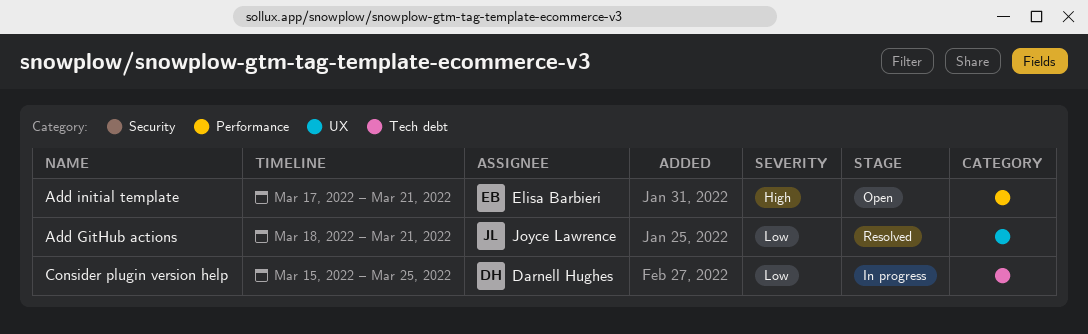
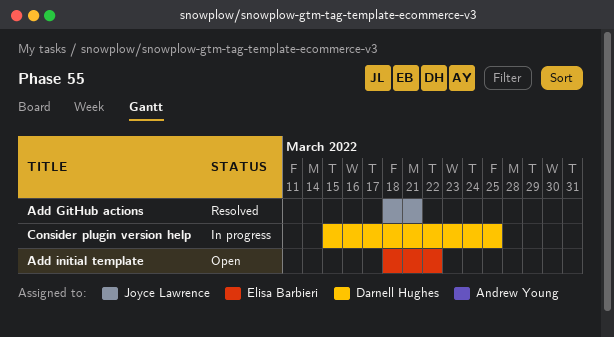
Add initial template, start: Mar 17 -> Mar 18
Add initial template, due: Mar 21 -> Mar 22

